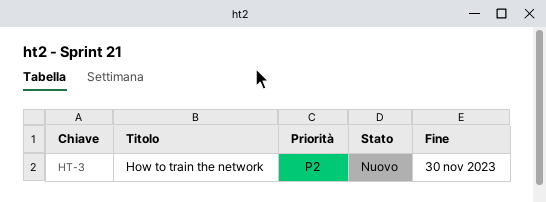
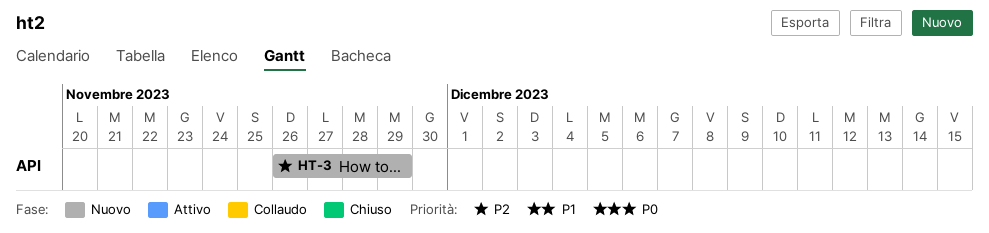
HT-3, due: Nov 30 -> Nov 29

